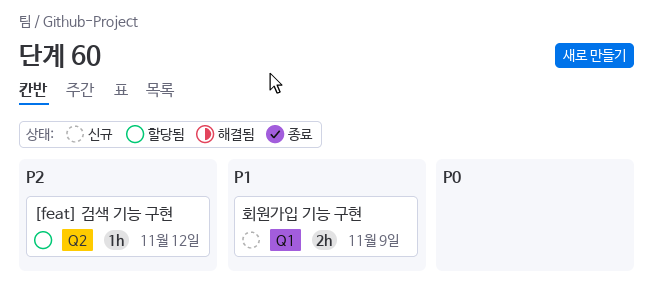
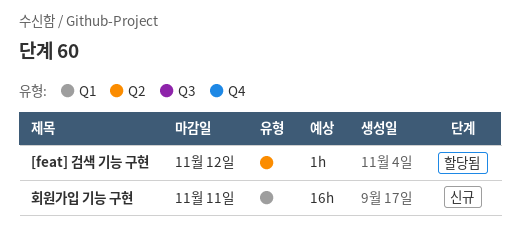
회원가입 기능 구현, estimate: 2h -> 16h
회원가입 기능 구현, due: Nov 9 -> Nov 11

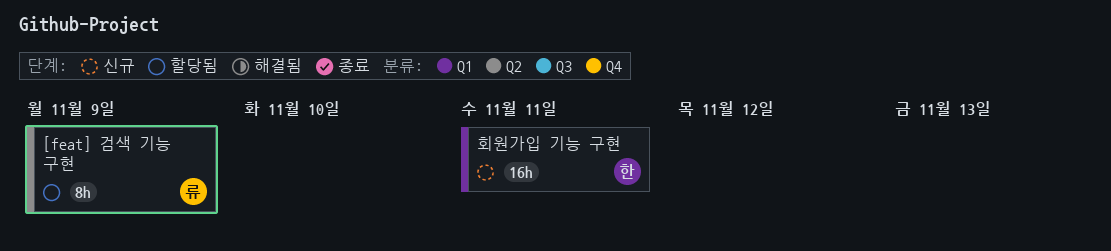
[feat] 검색 기능 구현, estimate: 1h -> 8h
[feat] 검색 기능 구현, due: Nov 12 -> Nov 9

